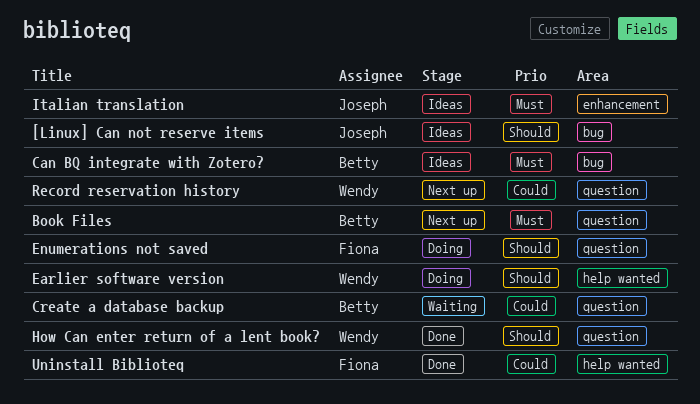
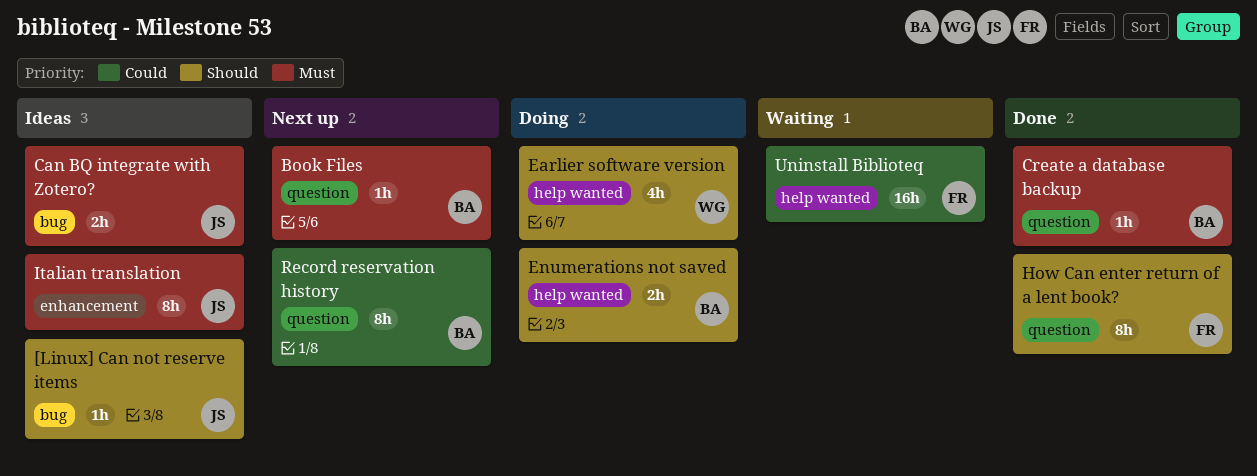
Can BQ integrate with Zotero?, owner: Betty -> Joseph
Create a database backup, status: Waiting -> Done
Create a database backup, priority: Could -> Must
Enumerations not saved, owner: Fiona -> Betty
Enumerations not saved, label: question -> help wanted
How Can enter return of a lent book?, owner: Wendy -> Fiona
Record reservation history, owner: Wendy -> Betty
Uninstall Biblioteq, status: Done -> Waiting

